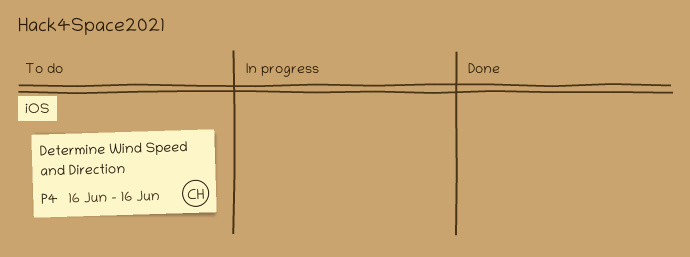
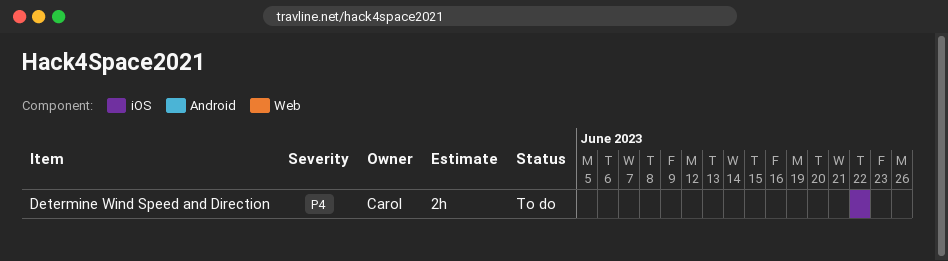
Determine Wind Speed and Direction, start: Jun 16 -> Jun 22
Determine Wind Speed and Direction, due: Jun 16 -> Jun 22

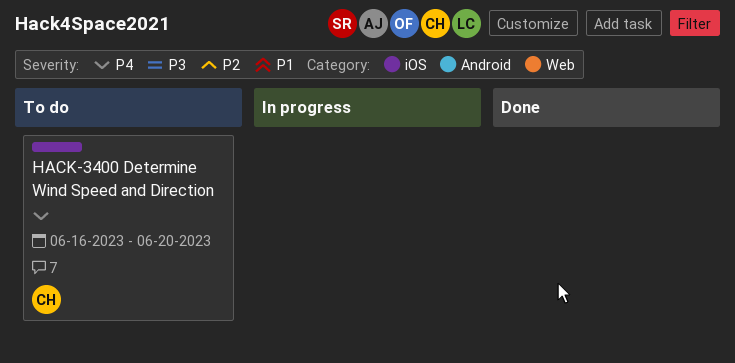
Determine Wind Speed and Direction, start: Jun 22 -> Jun 16
Determine Wind Speed and Direction, due: Jun 22 -> Jun 20

